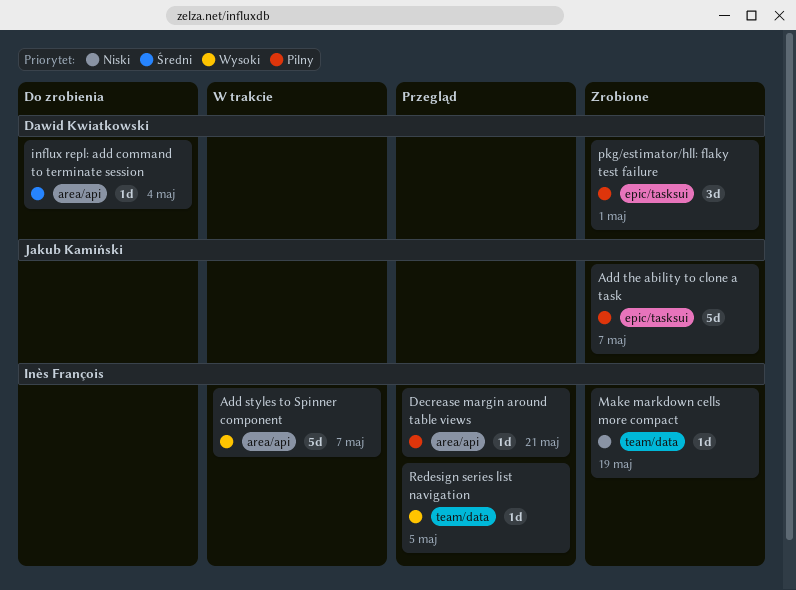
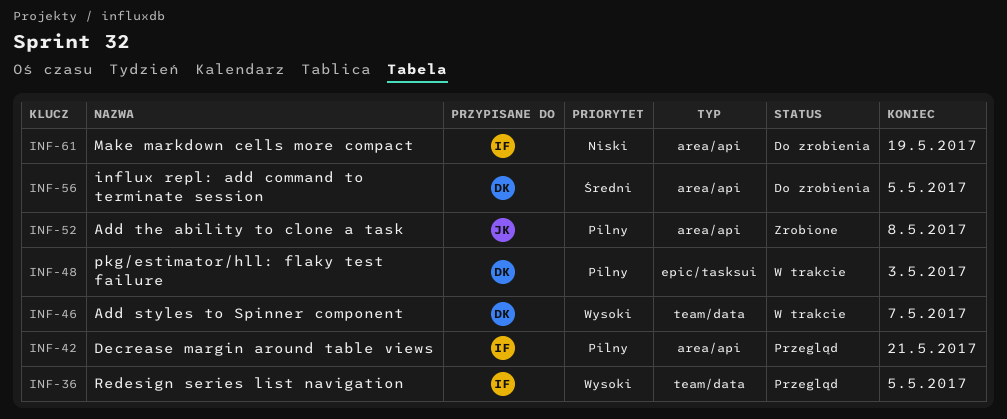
Add styles to Spinner component, owner: Inès François -> Dawid Kwiatkowski
Add styles to Spinner component, label: area/api -> team/data
Add the ability to clone a task, label: epic/tasksui -> area/api
Add the ability to clone a task, due: May 7 -> May 8
influx repl: add command to terminate session, due: May 4 -> May 5
Make markdown cells more compact, status: Zrobione -> Do zrobienia
Make markdown cells more compact, label: team/data -> area/api
pkg/estimator/hll: flaky test failure, status: Zrobione -> W trakcie
pkg/estimator/hll: flaky test failure, due: May 1 -> May 3

